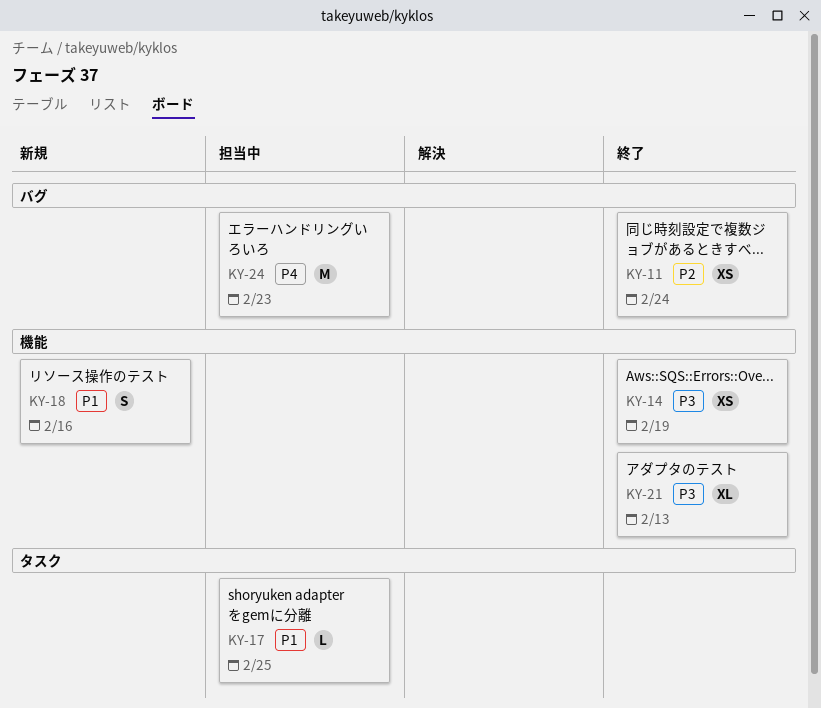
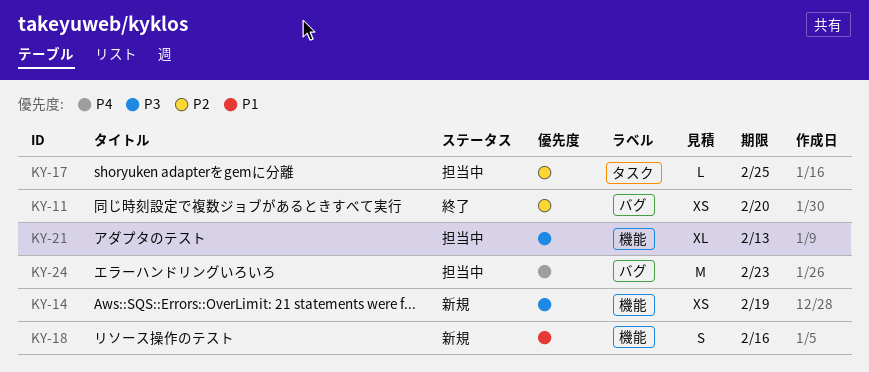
KY-11, due: Feb 24 -> Feb 20
KY-14, status: 終了 -> 新規
KY-17, priority: P1 -> P2
KY-21, status: 終了 -> 担当中

